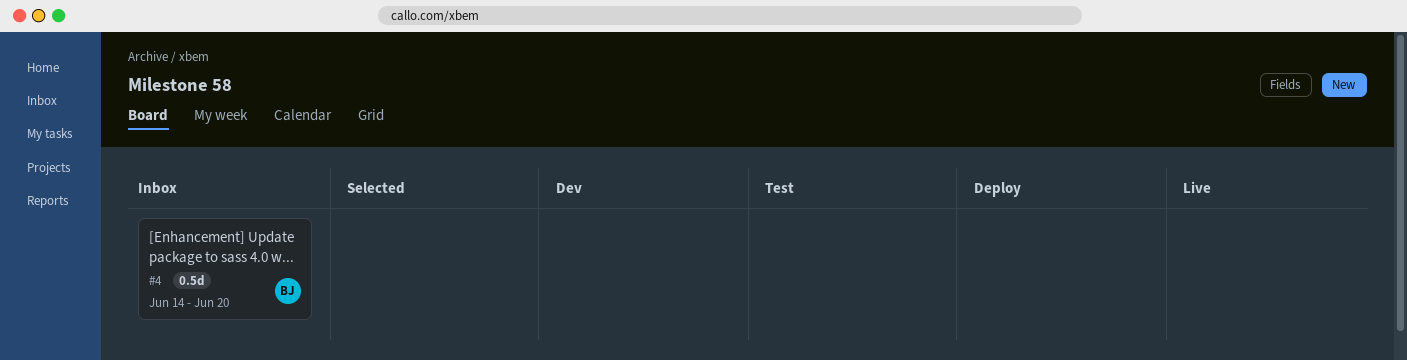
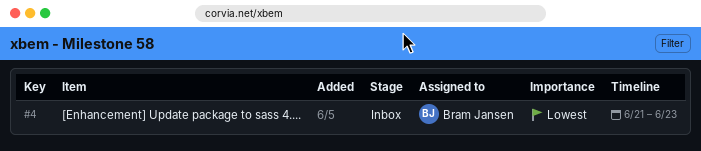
#4, start: Jun 14 -> Jun 21
#4, due: Jun 20 -> Jun 23

